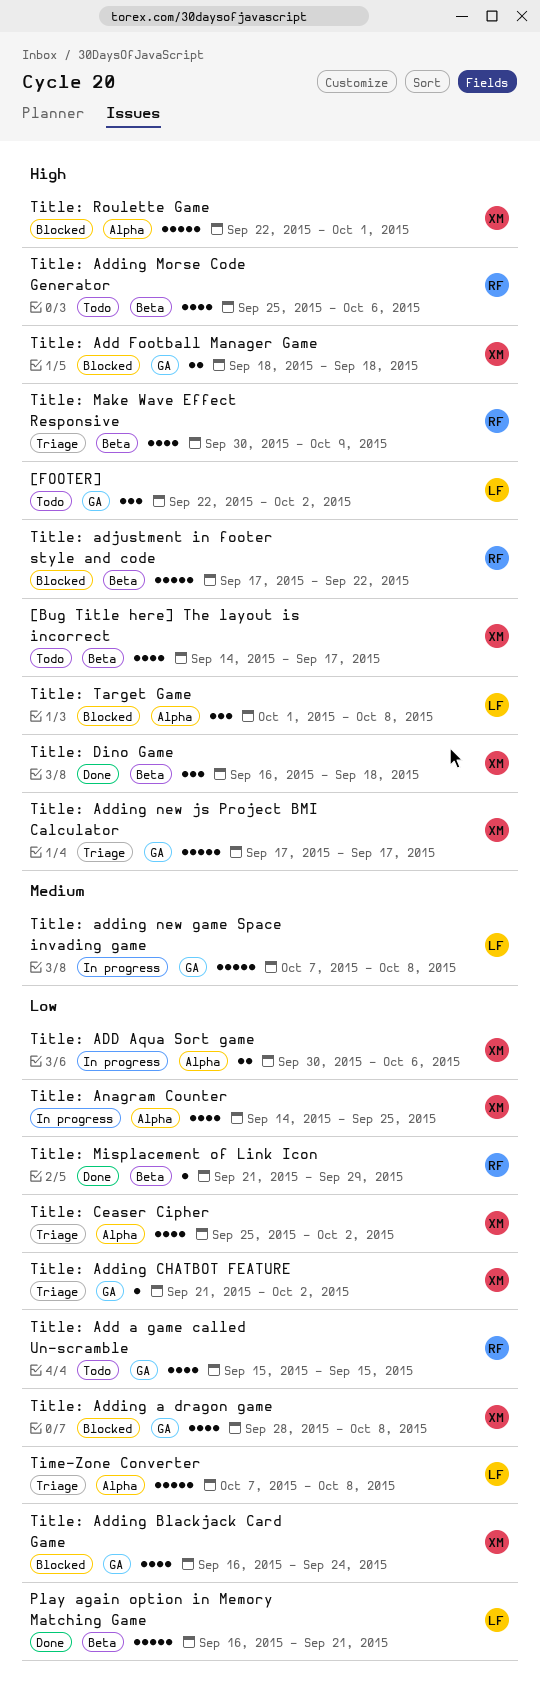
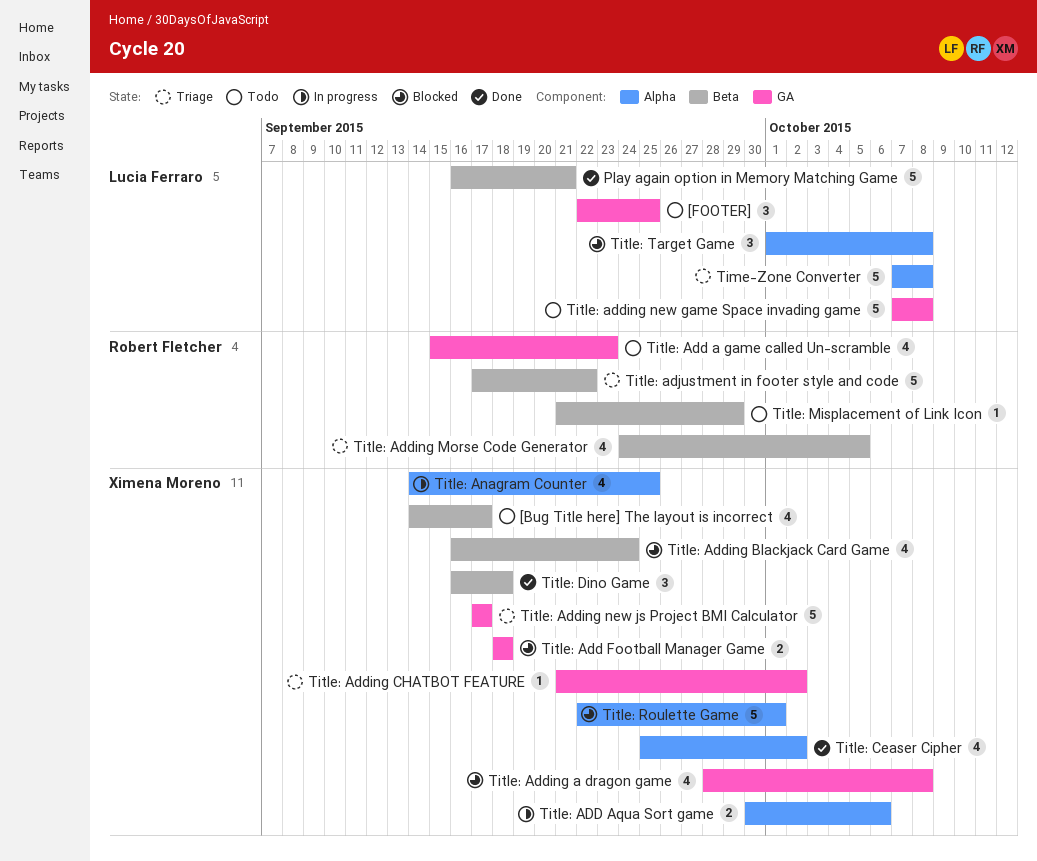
[FOOTER], due: Oct 2 -> Sep 25
Title: Add a game called Un-scramble, due: Sep 15 -> Sep 23
Title: Adding Blackjack Card Game, label: GA -> Beta
Title: Adding Morse Code Generator, status: Todo -> Triage
Title: Adding Morse Code Generator, start: Sep 25 -> Sep 24
Title: Adding Morse Code Generator, due: Oct 6 -> Oct 5
Title: adding new game Space invading game, status: In progress -> Todo
Title: adjustment in footer style and code, status: Blocked -> Triage
Title: Ceaser Cipher, status: Triage -> Done
Title: Make Wave Effect Responsive: present -> none
Title: Misplacement of Link Icon, status: Done -> Todo

